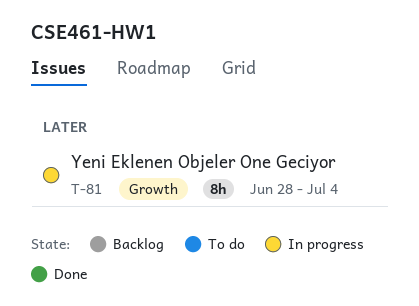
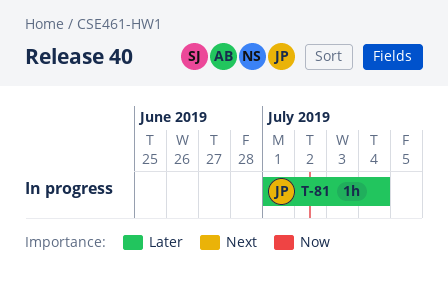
T-81, estimate: 8h -> 1h
T-81, start: Jun 28 -> Jul 1

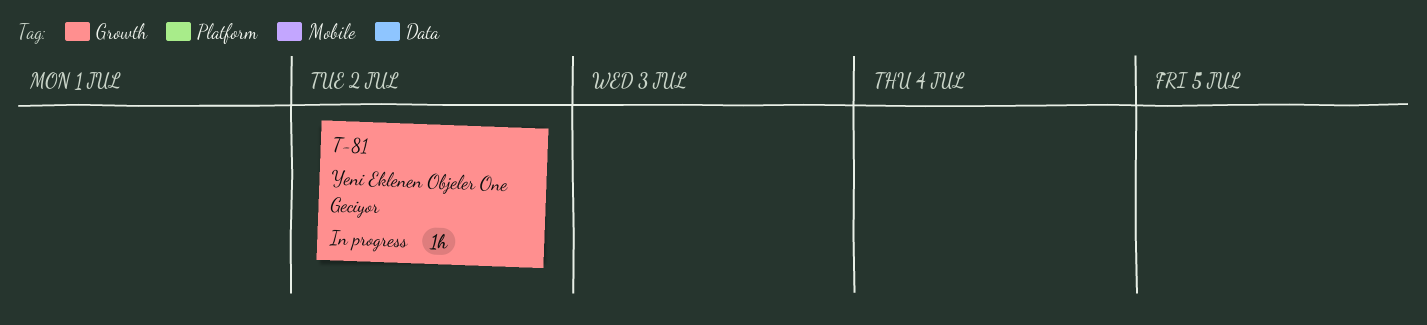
T-81, due: Jul 4 -> Jul 2

